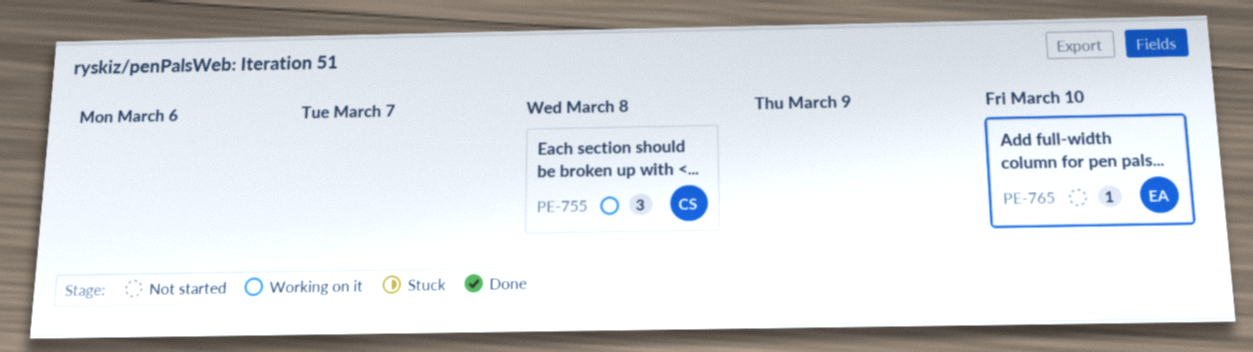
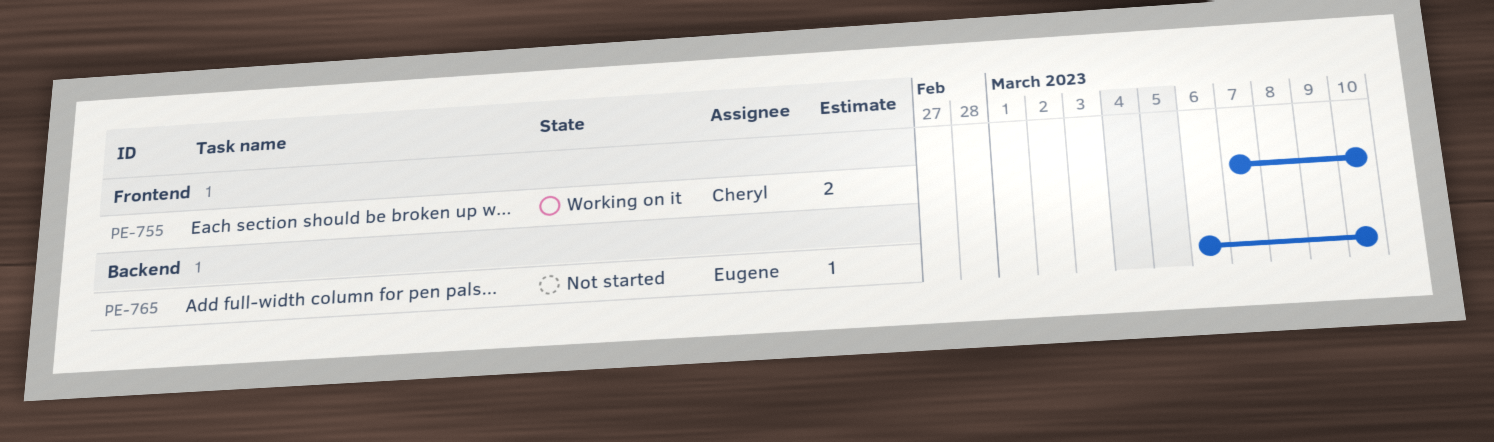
PE-755, estimate: 3 -> 2
PE-755, due: Mar 8 -> Mar 10

